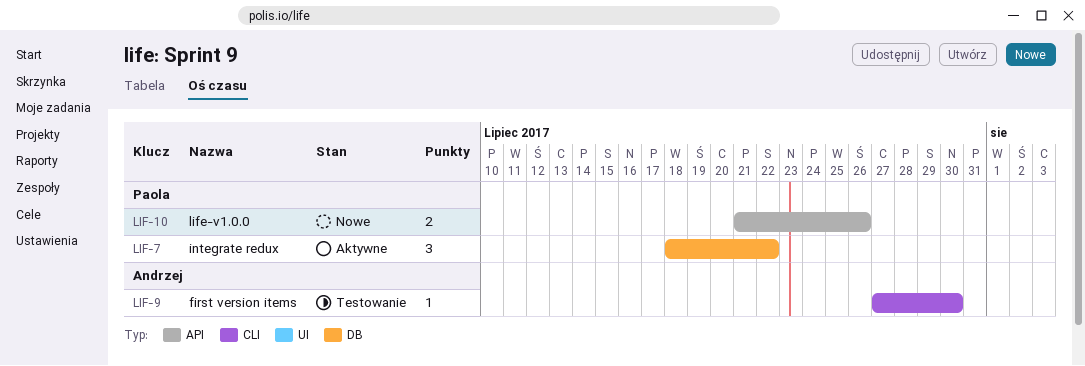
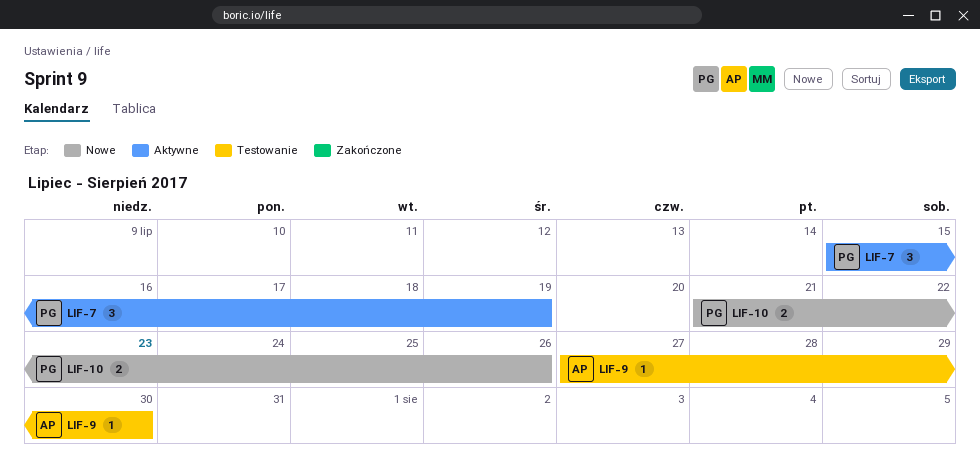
LIF-7, start: Jul 18 -> Jul 15
LIF-7, due: Jul 22 -> Jul 19

